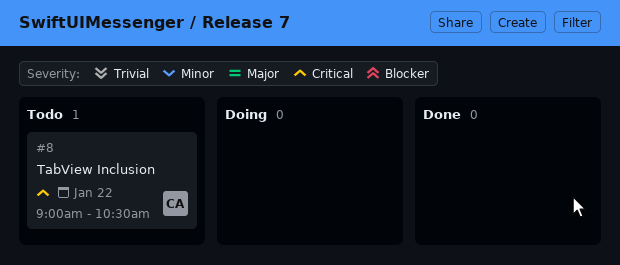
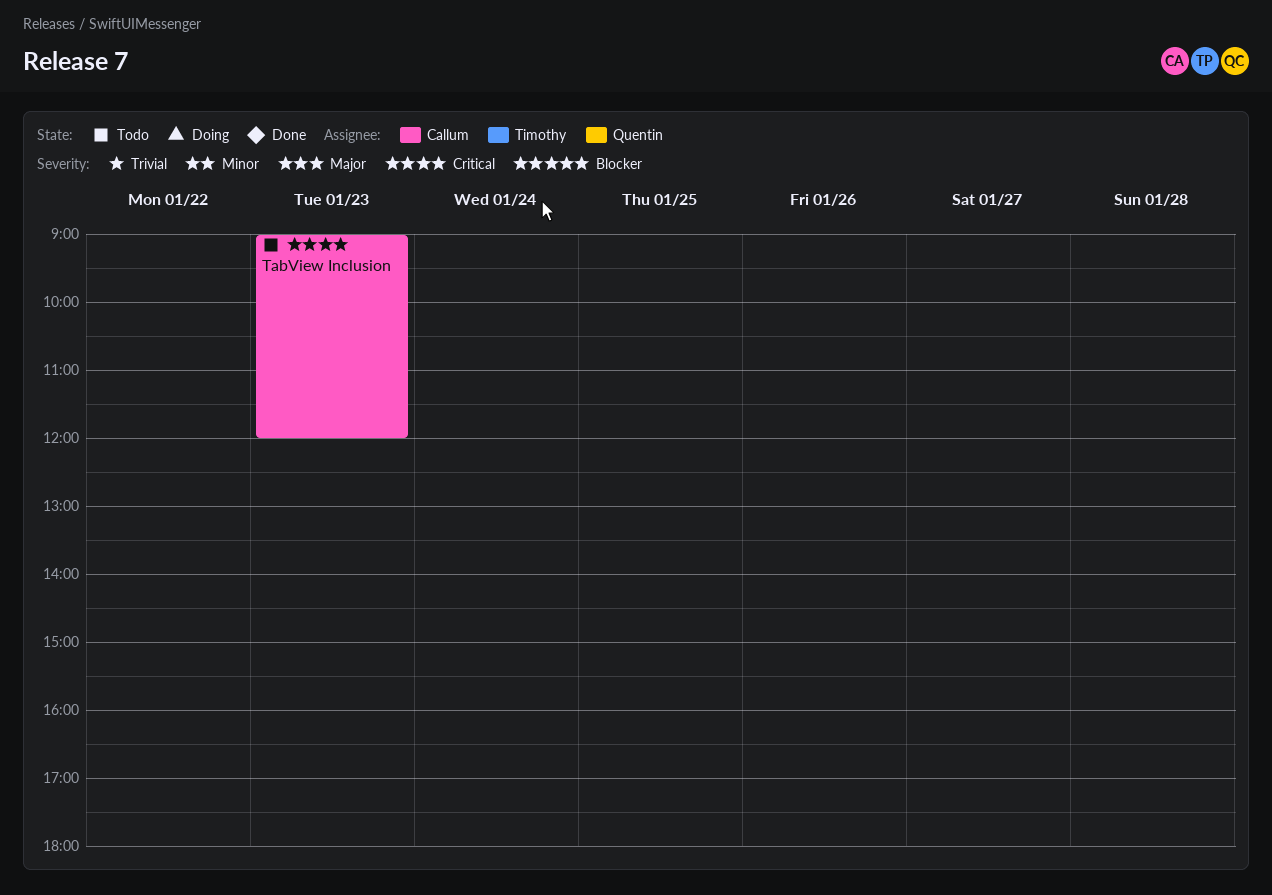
TabView Inclusion, day: Jan 22 -> Jan 23
TabView Inclusion, ends: 10:30 -> 12:00

